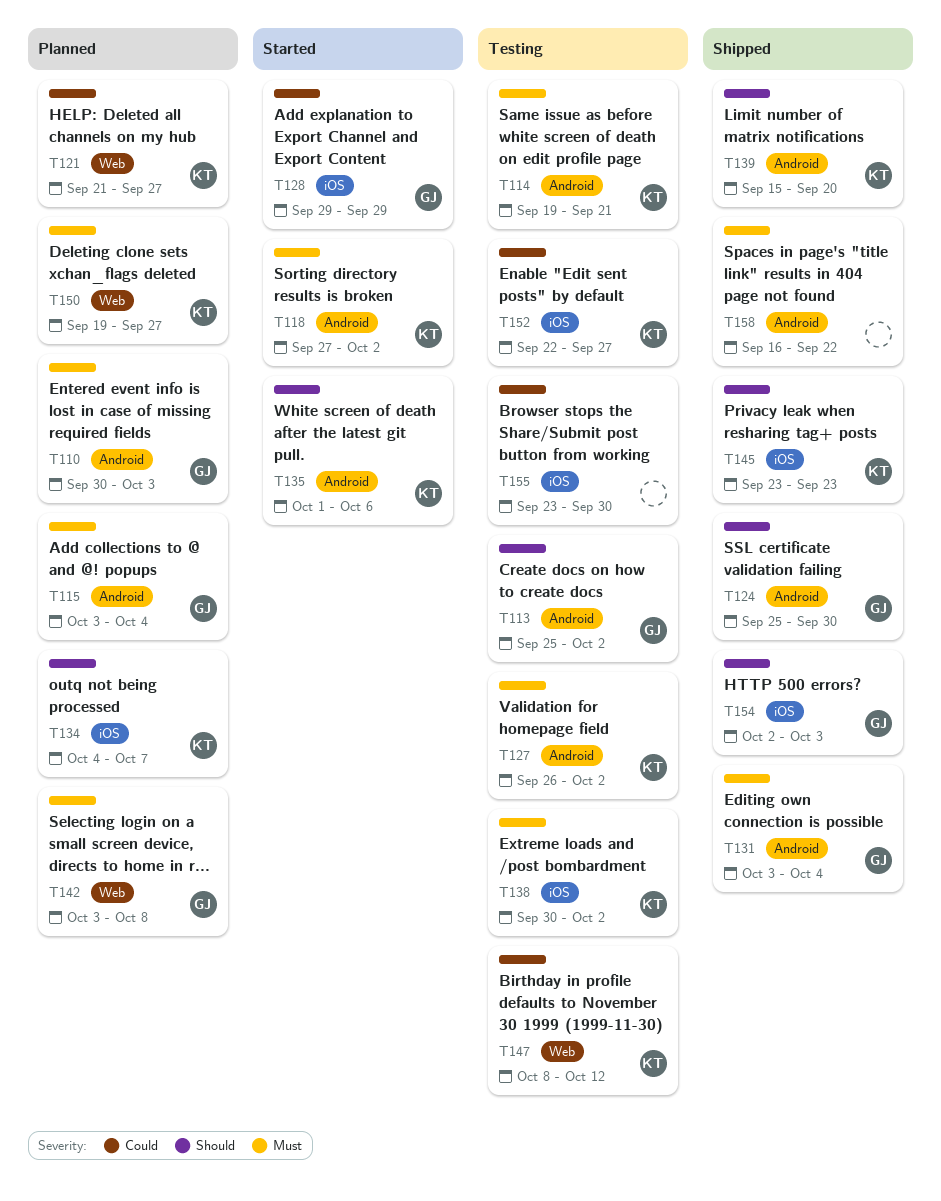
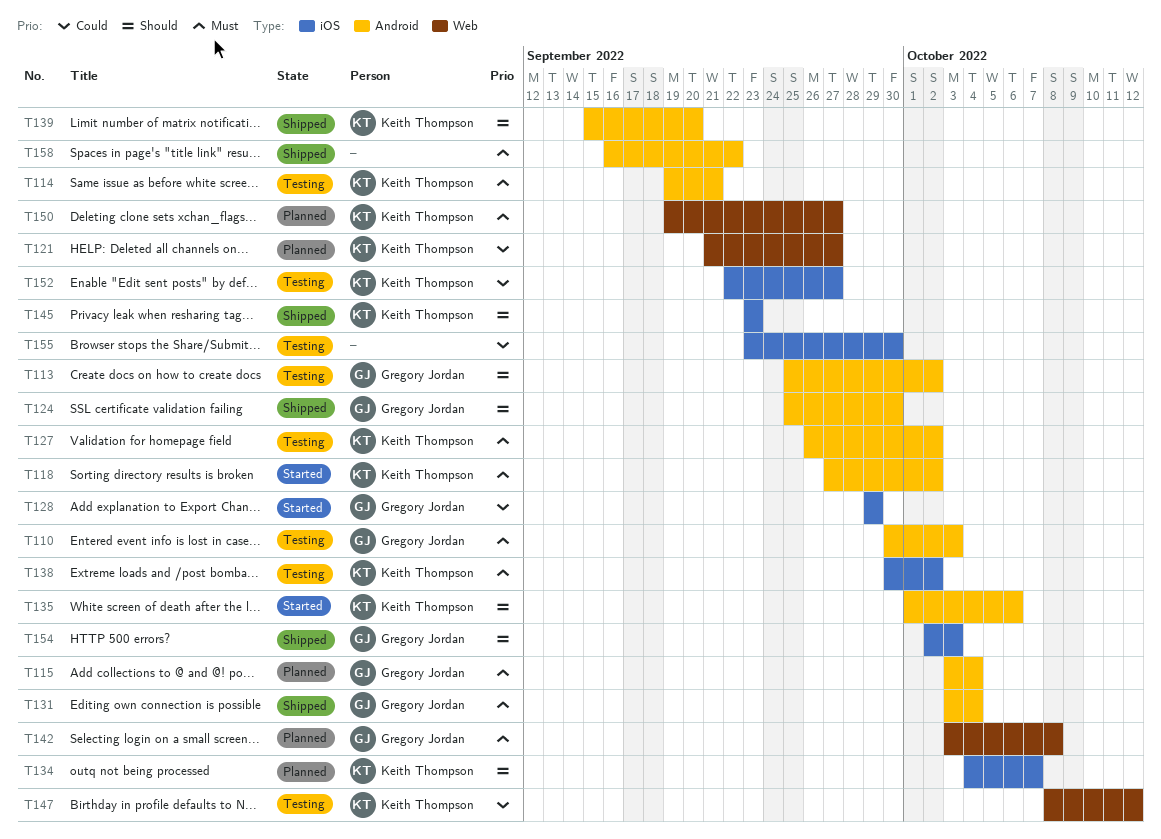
T110, status: Planned -> Testing

